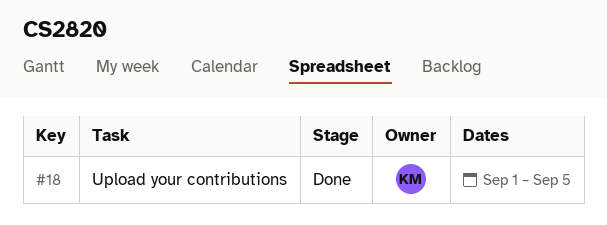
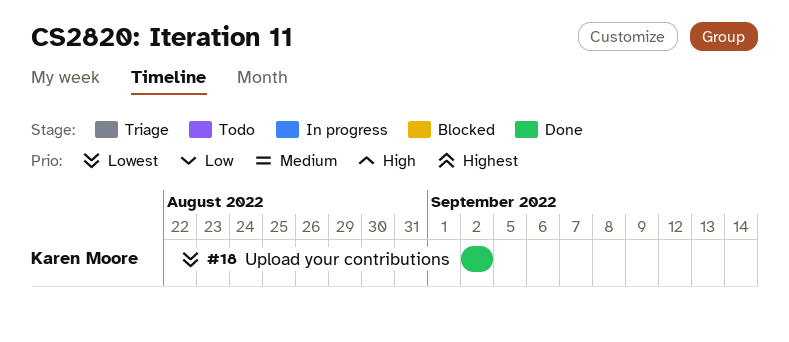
#18, start: Sep 1 -> Sep 2
#18, due: Sep 5 -> Sep 2

